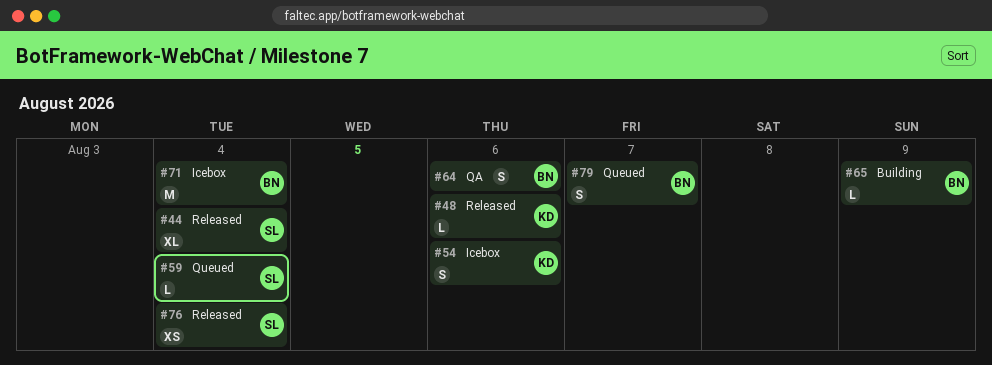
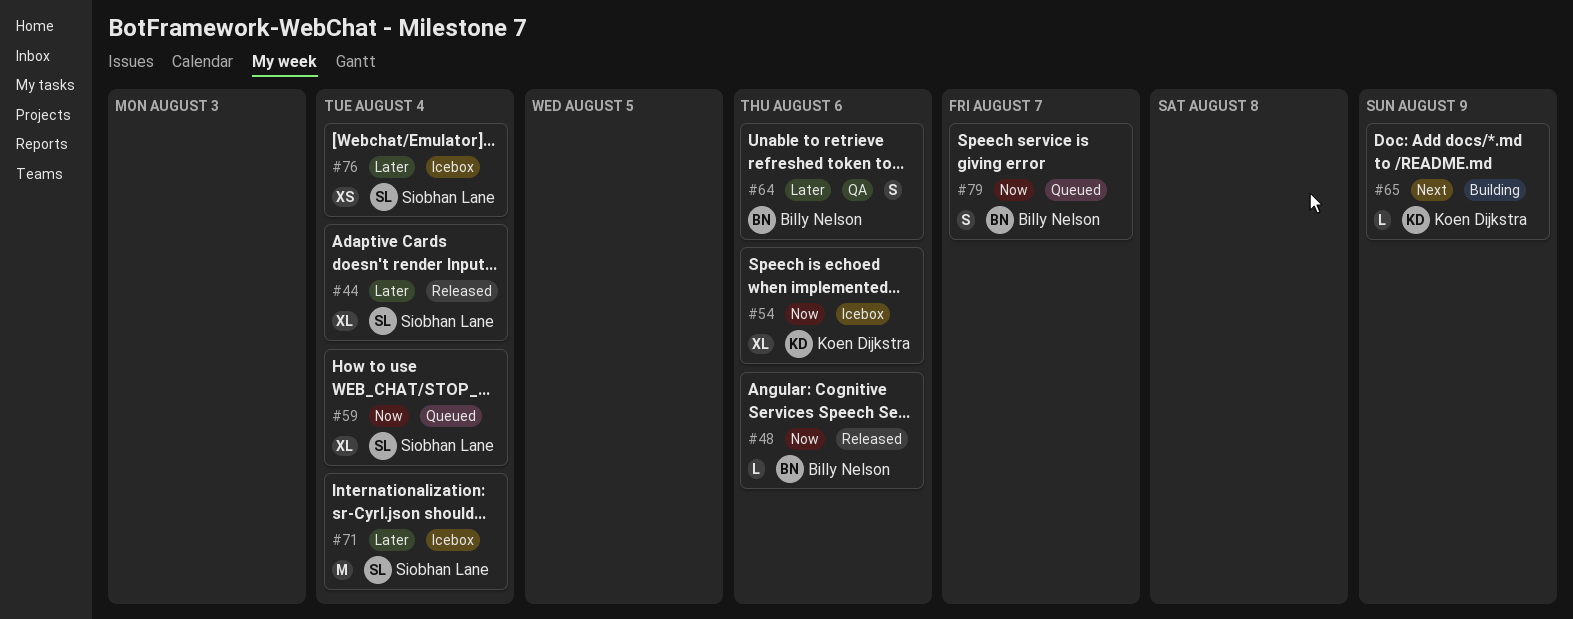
#48, owner: Koen Dijkstra -> Billy Nelson
#54, estimate: S -> XL
#59, estimate: L -> XL
#65, owner: Billy Nelson -> Koen Dijkstra
#71, owner: Billy Nelson -> Siobhan Lane
#76, status: Released -> Icebox

